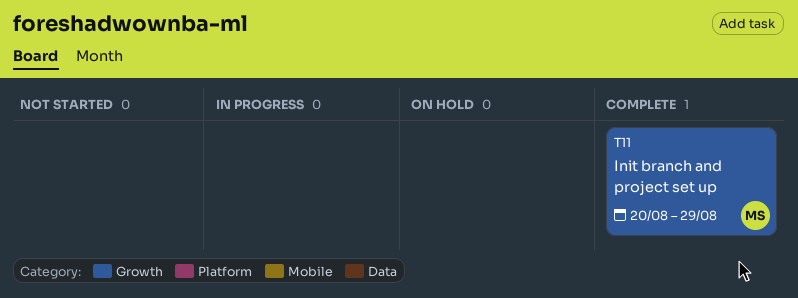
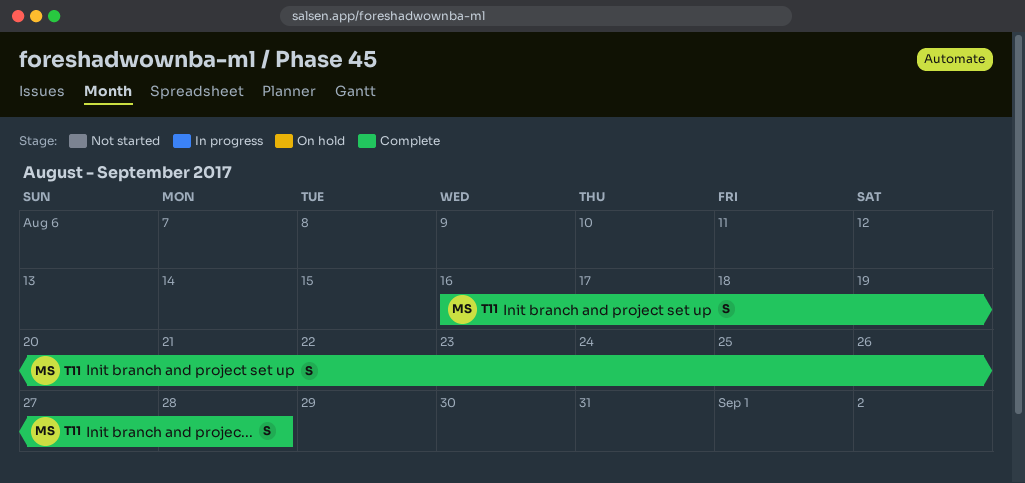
T11, start: Aug 20 -> Aug 16
T11, due: Aug 29 -> Aug 28

